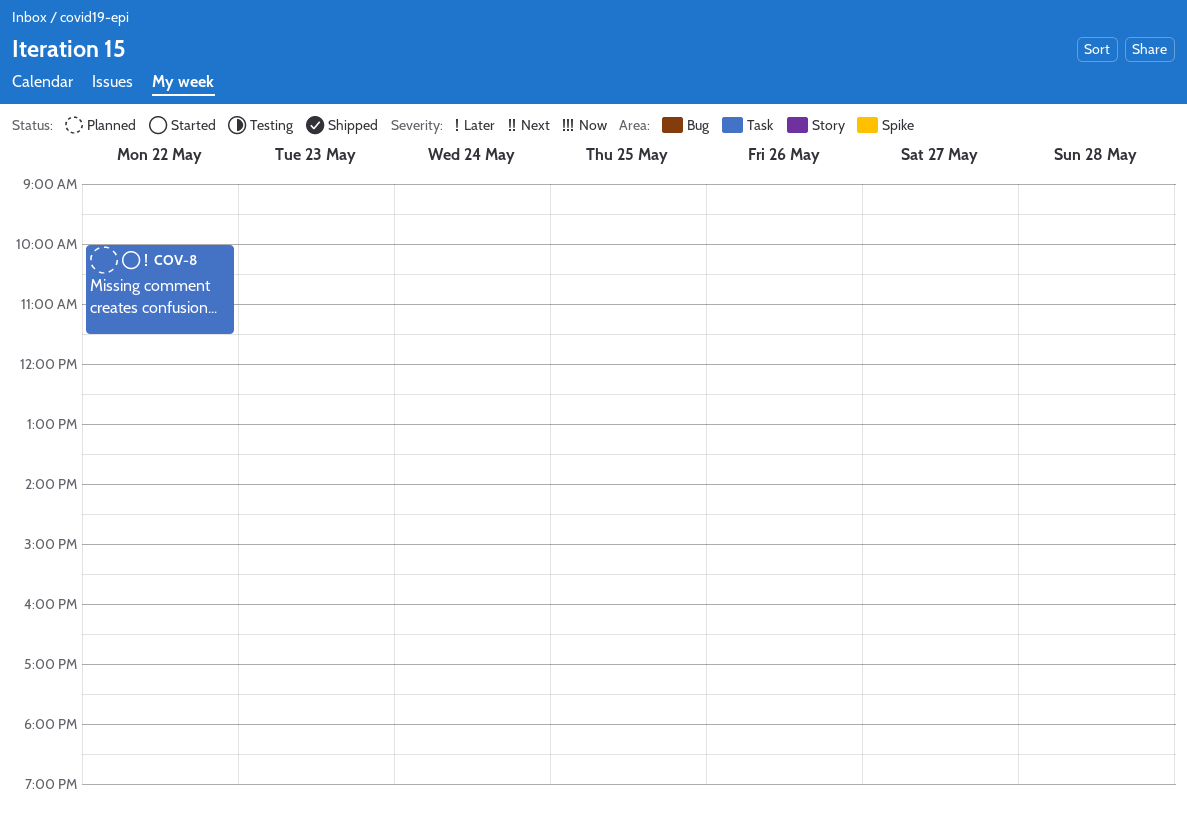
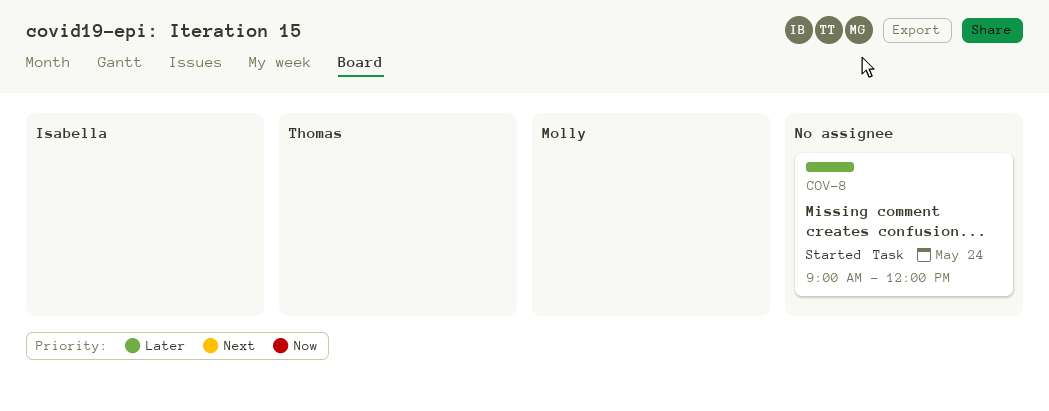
COV-8, day: May 22 -> May 24
COV-8, begins: 10:00 -> 09:00
COV-8, ends: 11:30 -> 12:00

